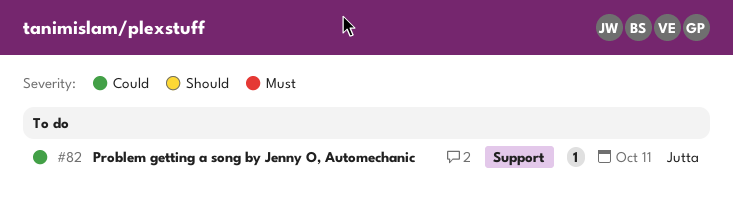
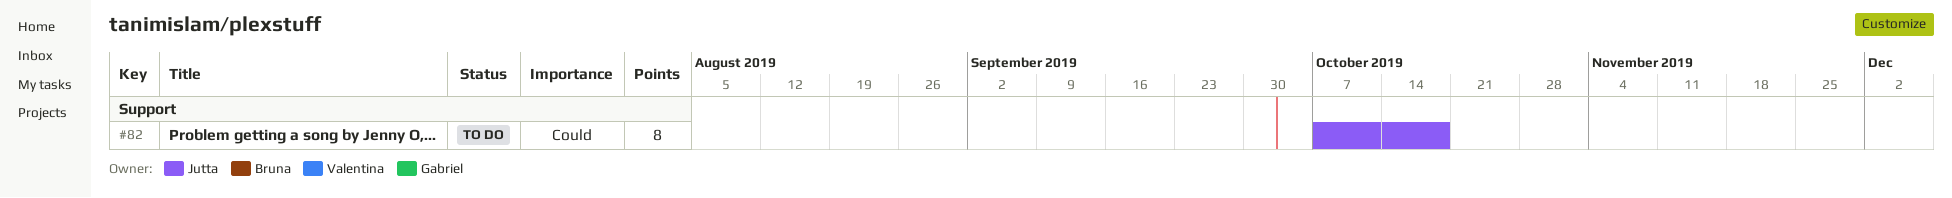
#82, estimate: 1 -> 8
#82, due: Oct 11 -> Oct 18

